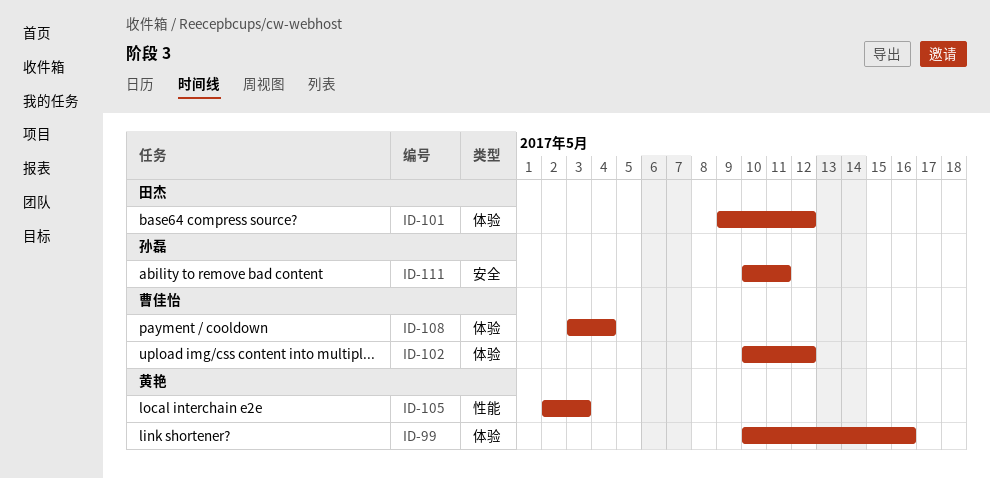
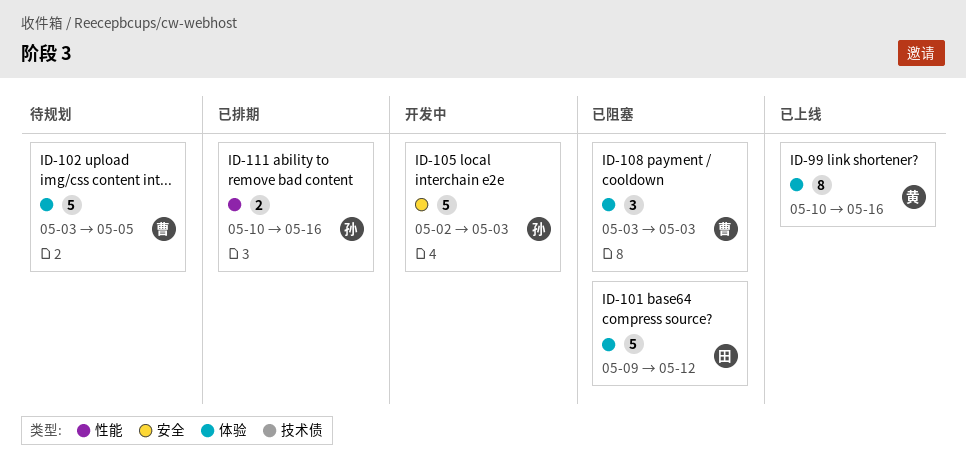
ID-102, start: May 10 -> May 3
ID-102, due: May 12 -> May 5
ID-105, owner: 黄艳 -> 孙磊
ID-105, label: 性能 -> 安全
ID-108, due: May 4 -> May 3
ID-111, label: 安全 -> 性能
ID-111, due: May 11 -> May 16

